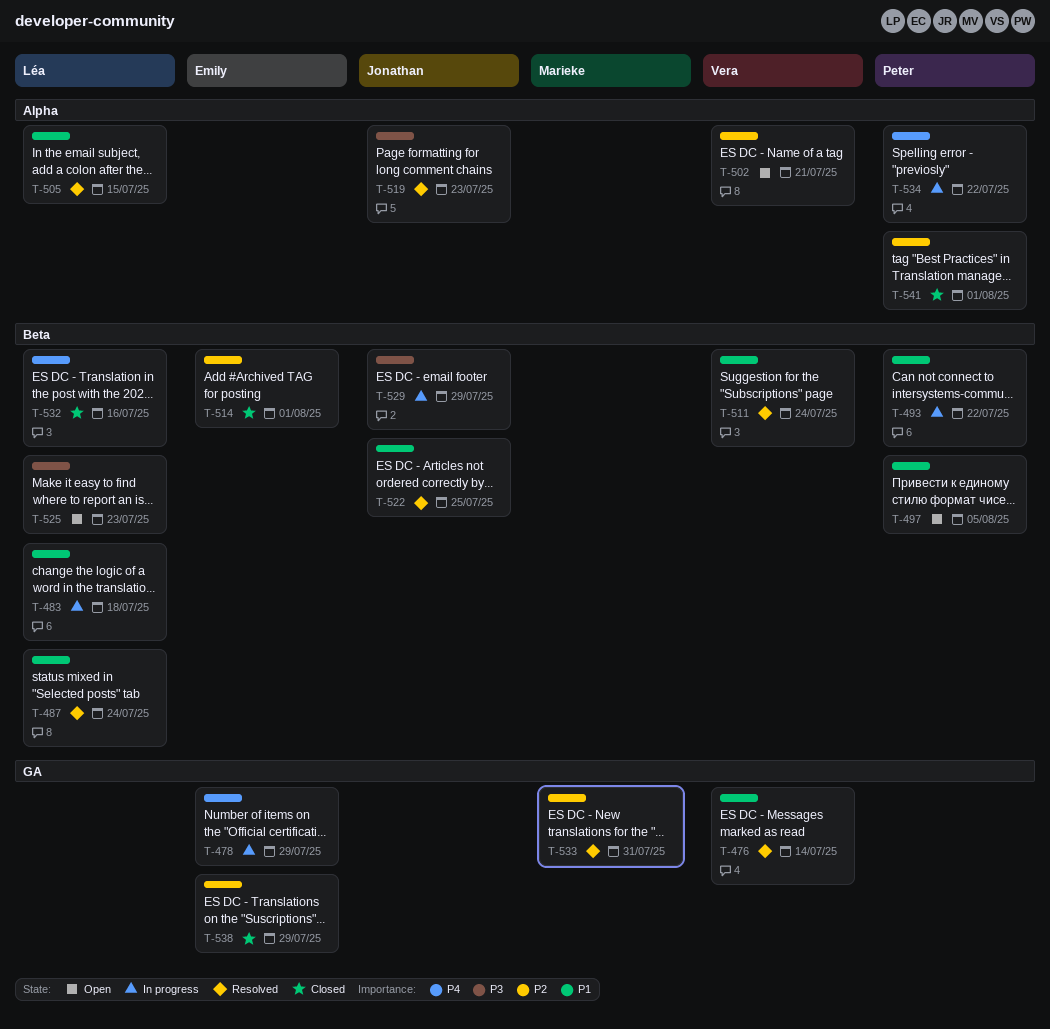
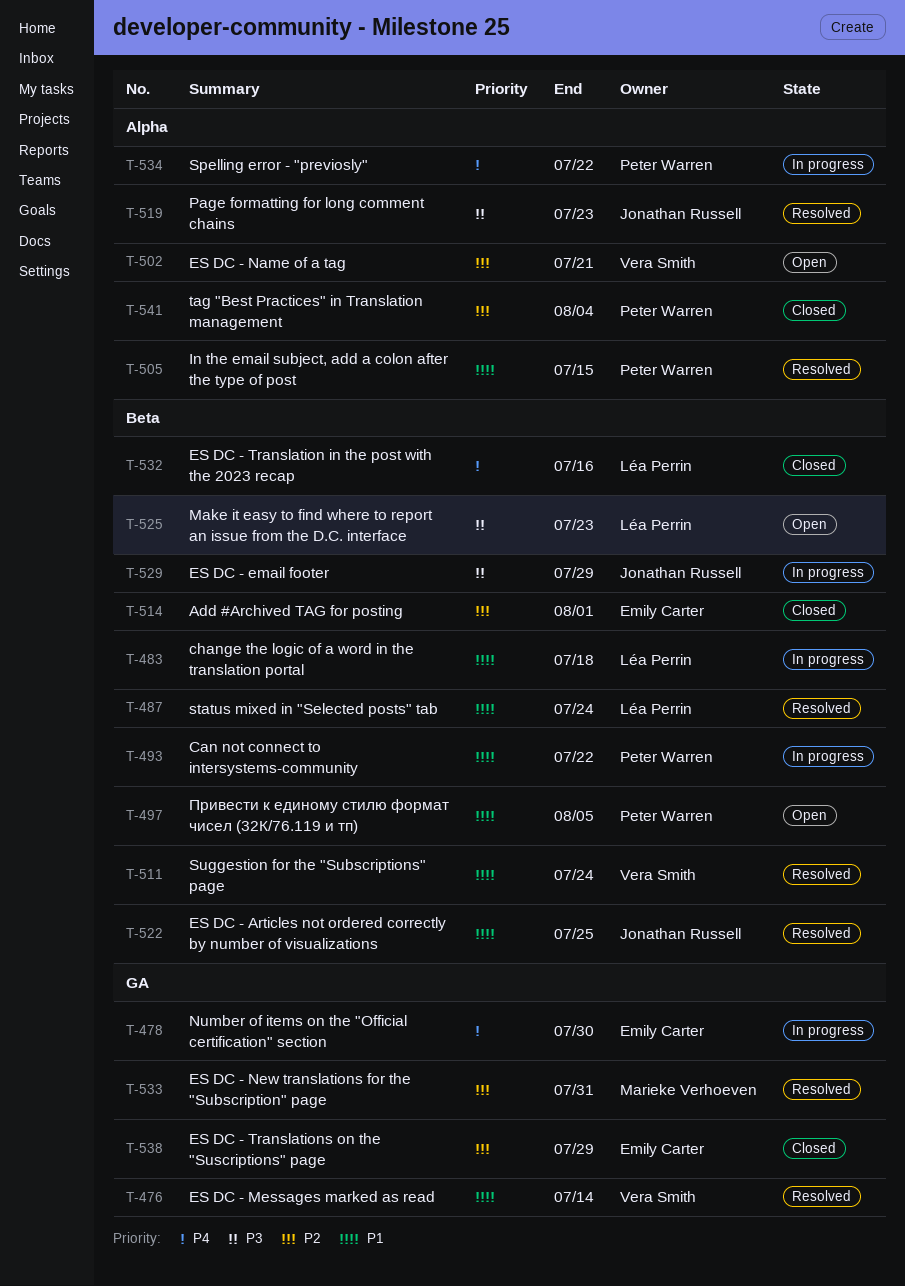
T-478, due: Jul 29 -> Jul 30
T-505, owner: Léa Perrin -> Peter Warren
T-541, due: Aug 1 -> Aug 4

